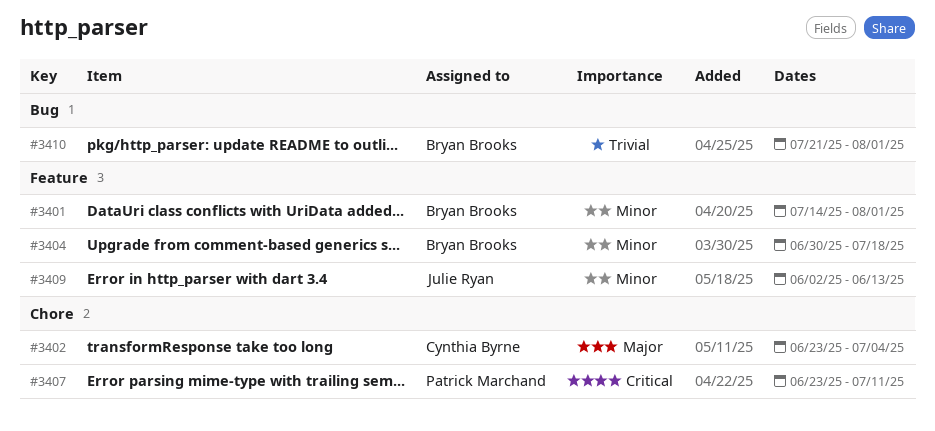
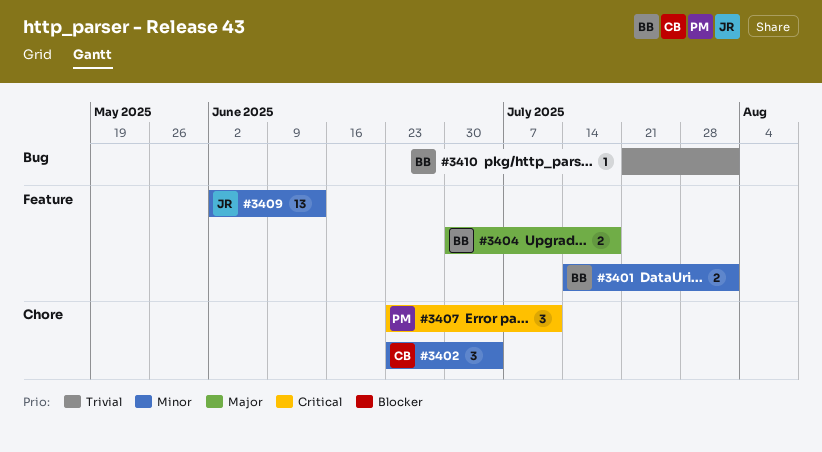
#3402, priority: Major -> Minor
#3404, priority: Minor -> Major

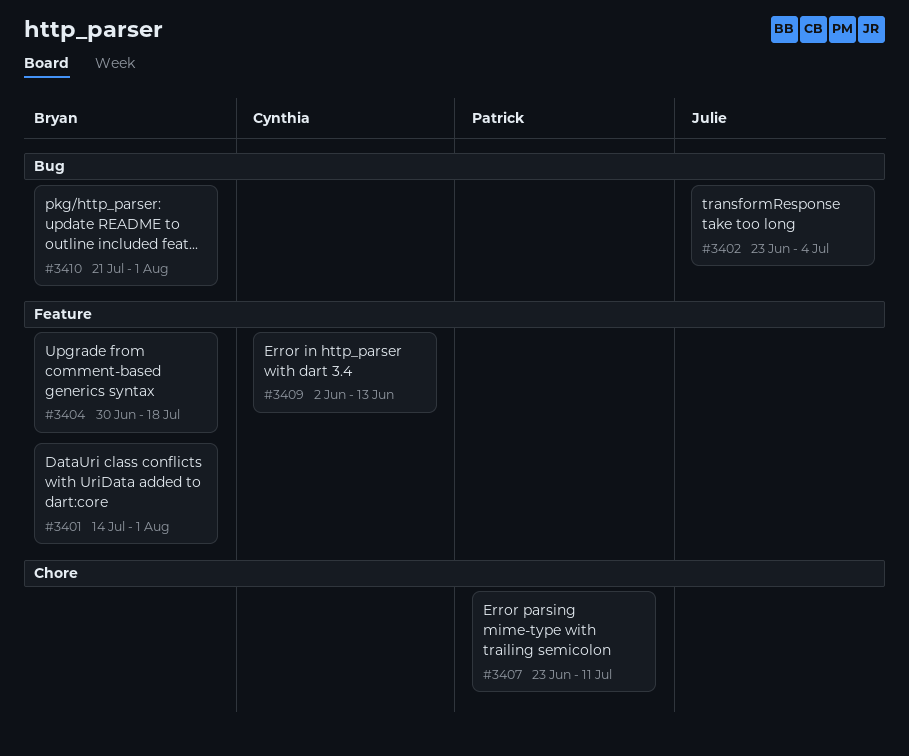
#3402, owner: Cynthia -> Julie
#3402, label: Chore -> Bug
#3409, owner: Julie -> Cynthia

